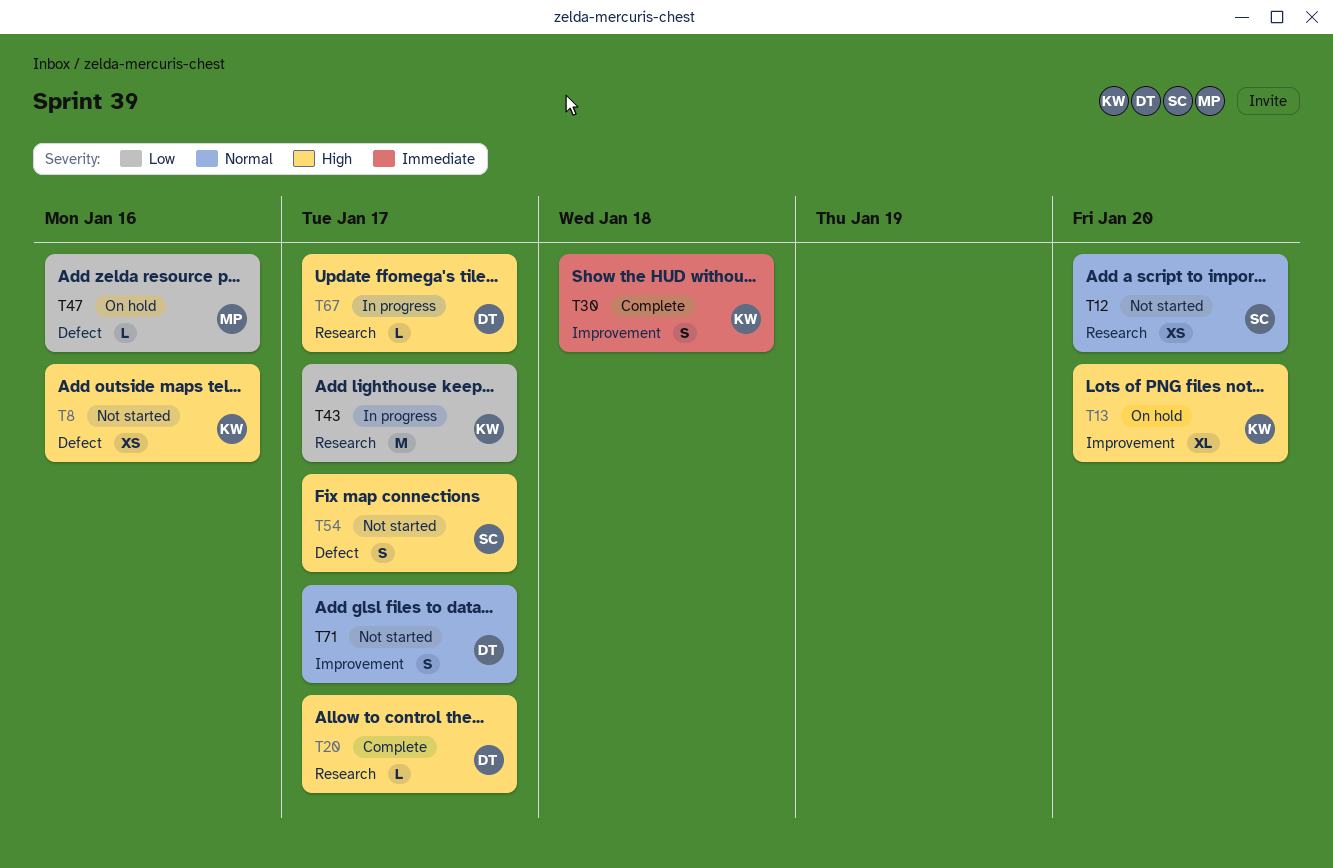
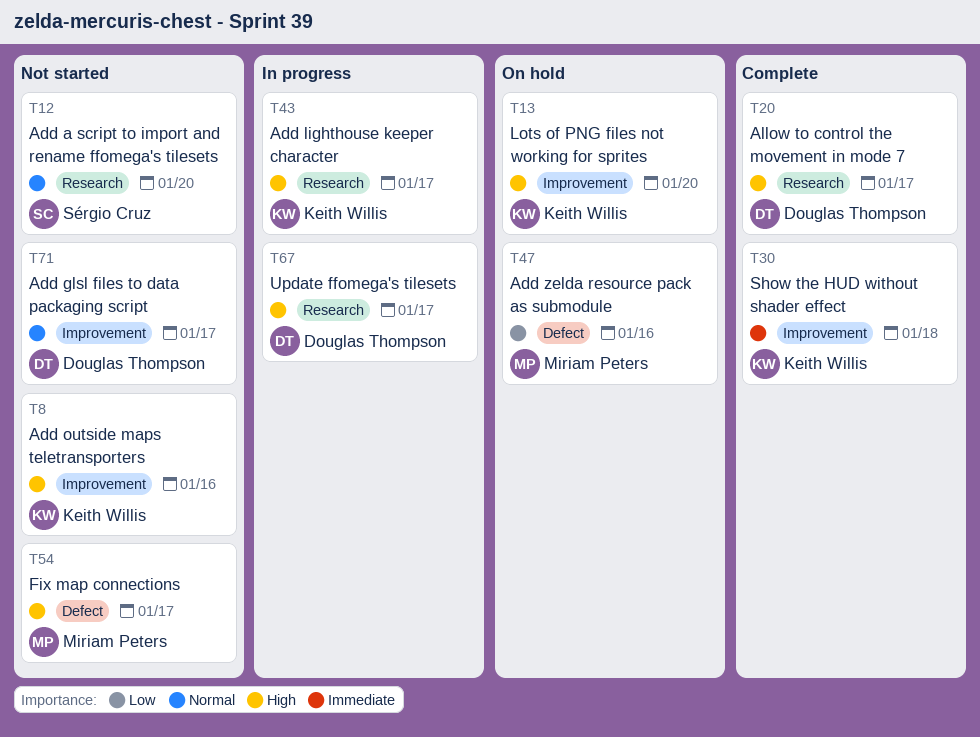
T8, label: Defect -> Improvement
T43, priority: Low -> High
T54, owner: Sérgio Cruz -> Miriam Peters

